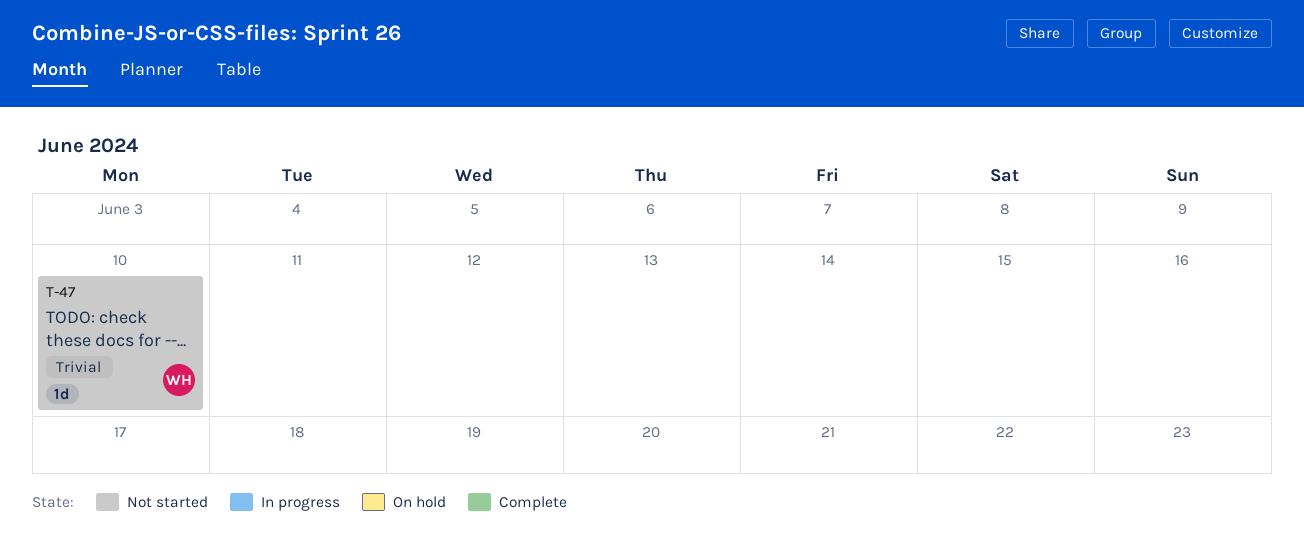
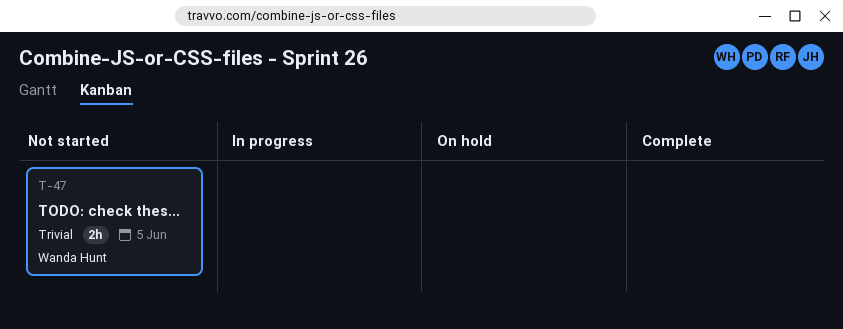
T-47, estimate: 1d -> 2h
T-47, due: Jun 10 -> Jun 5

